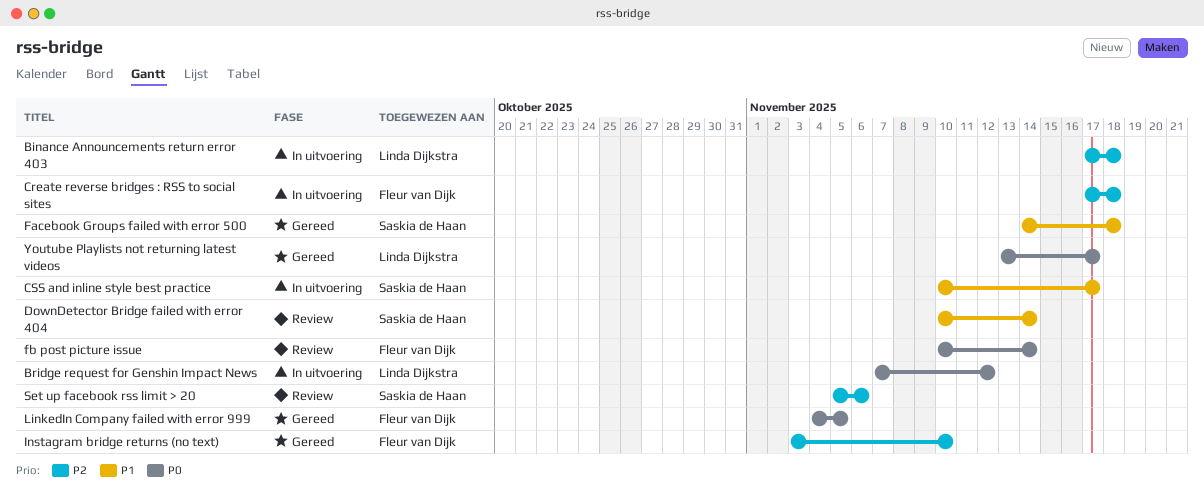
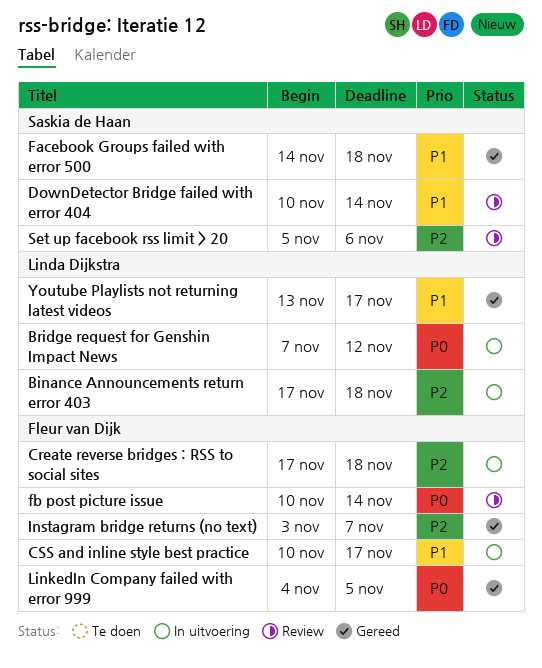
CSS and inline style best practice, owner: Saskia de Haan -> Fleur van Dijk
Instagram bridge returns (no text), due: Nov 10 -> Nov 7
Youtube Playlists not returning latest videos, priority: P0 -> P1

